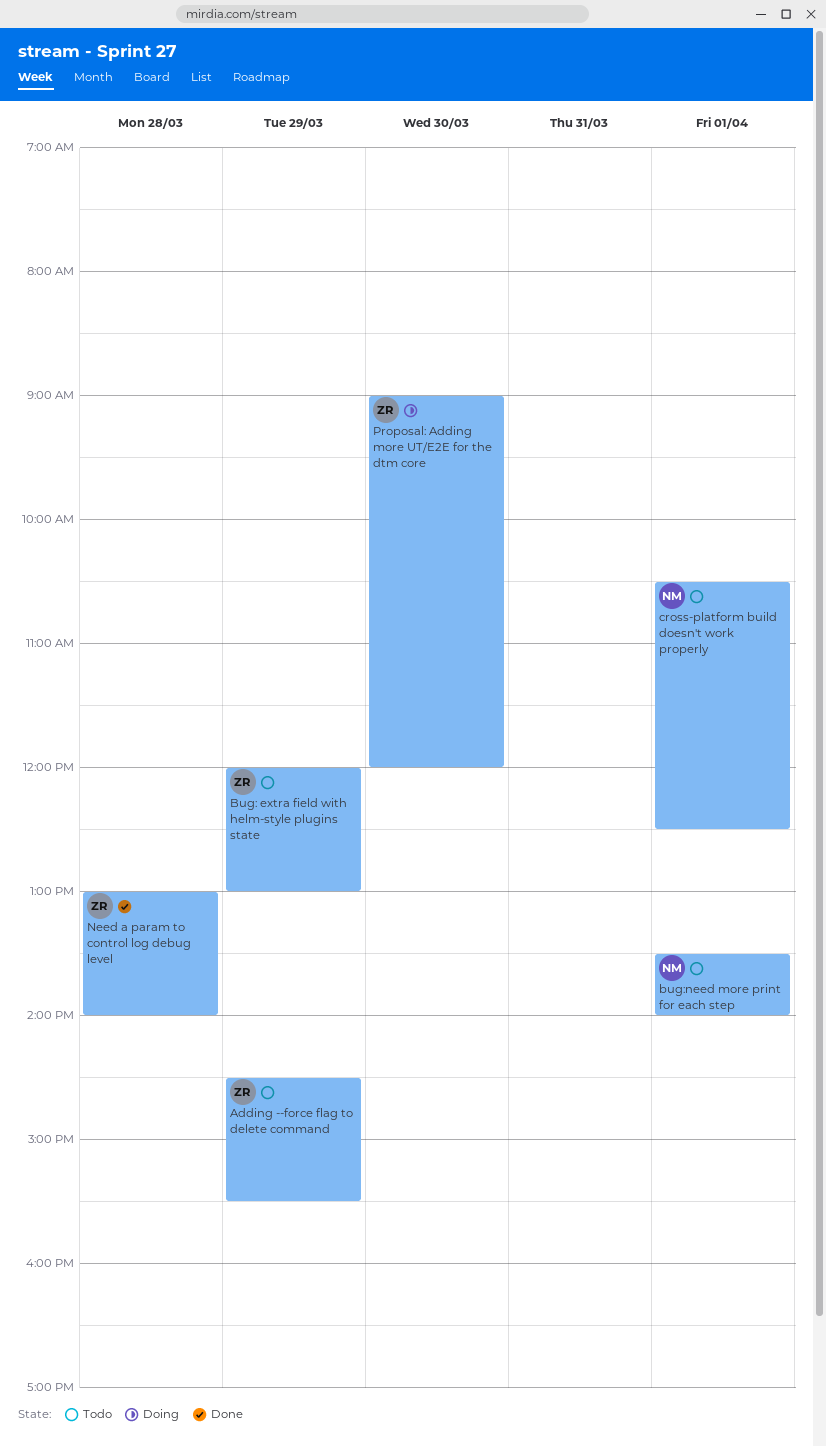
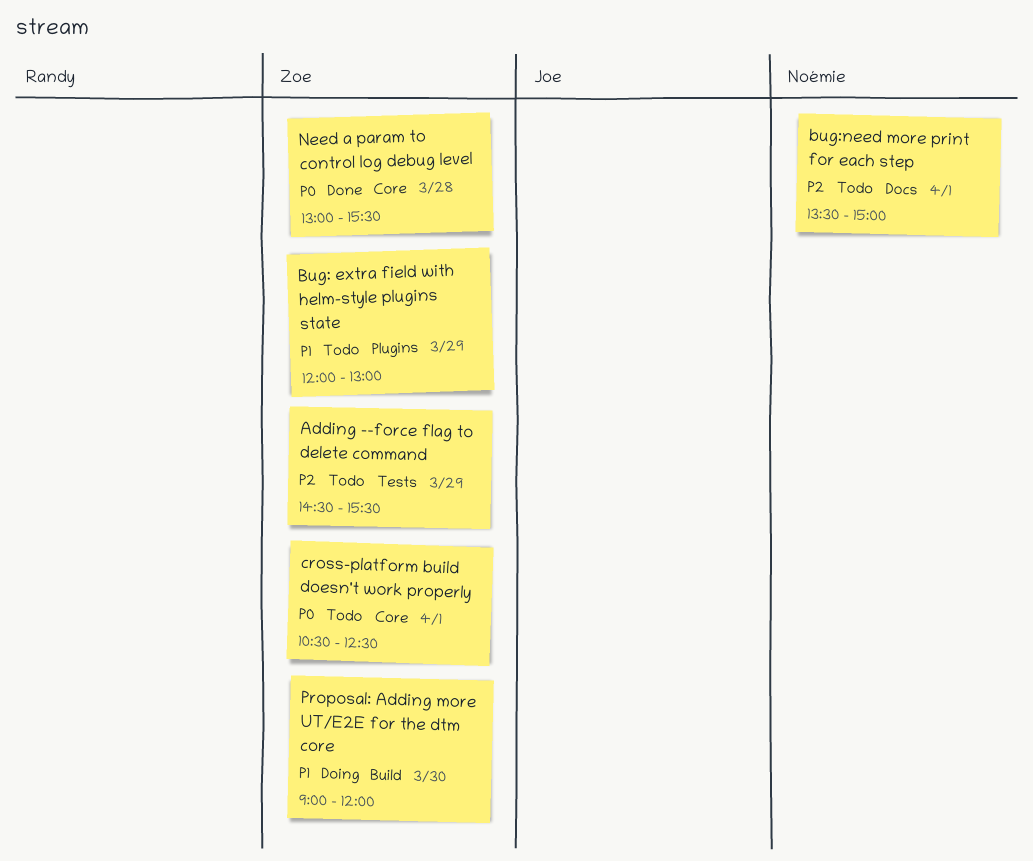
bug:need more print for each step, ends: 14:00 -> 15:00
cross-platform build doesn't work properly, owner: Noémie -> Zoe
Need a param to control log debug level, ends: 14:00 -> 15:30

